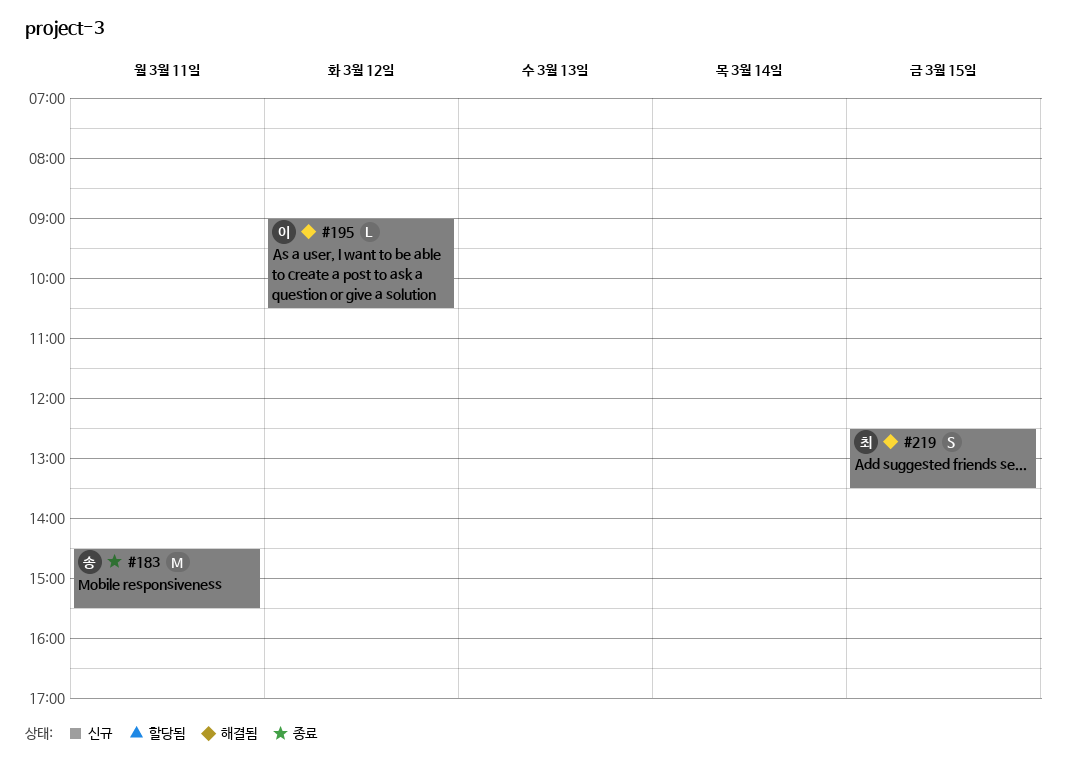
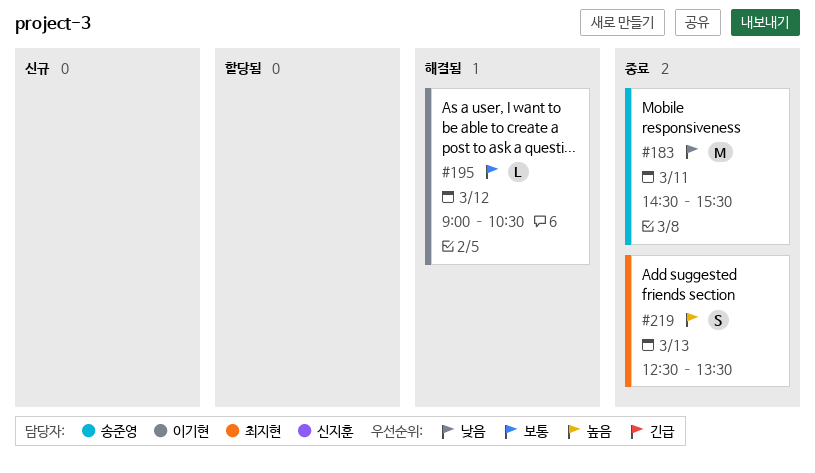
#219, status: 해결됨 -> 종료
#219, day: Mar 15 -> Mar 13

